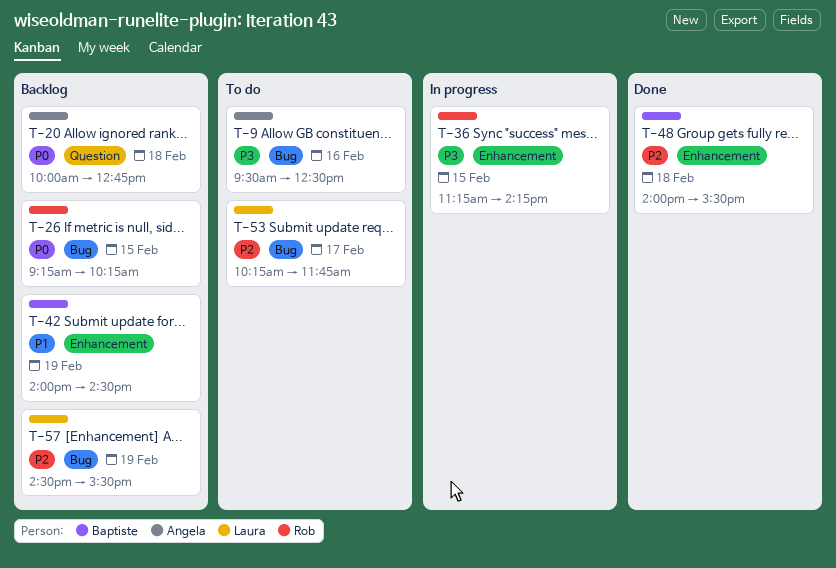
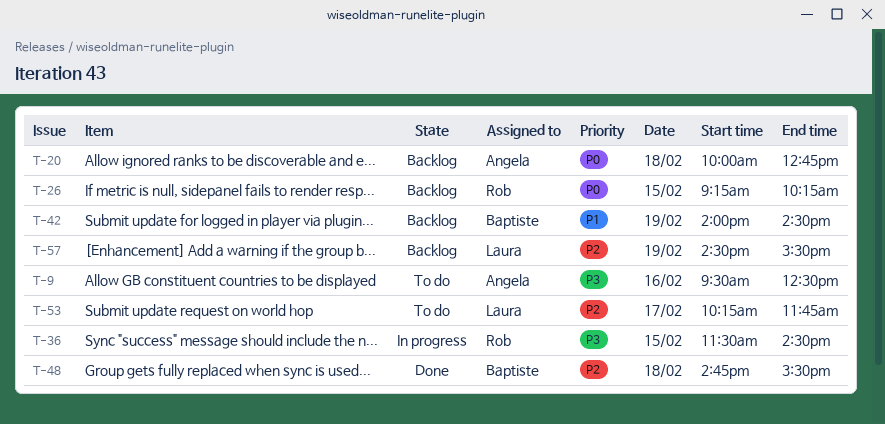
T-36, begins: 11:15 -> 11:30
T-36, ends: 14:15 -> 14:30
T-48, begins: 14:00 -> 14:45

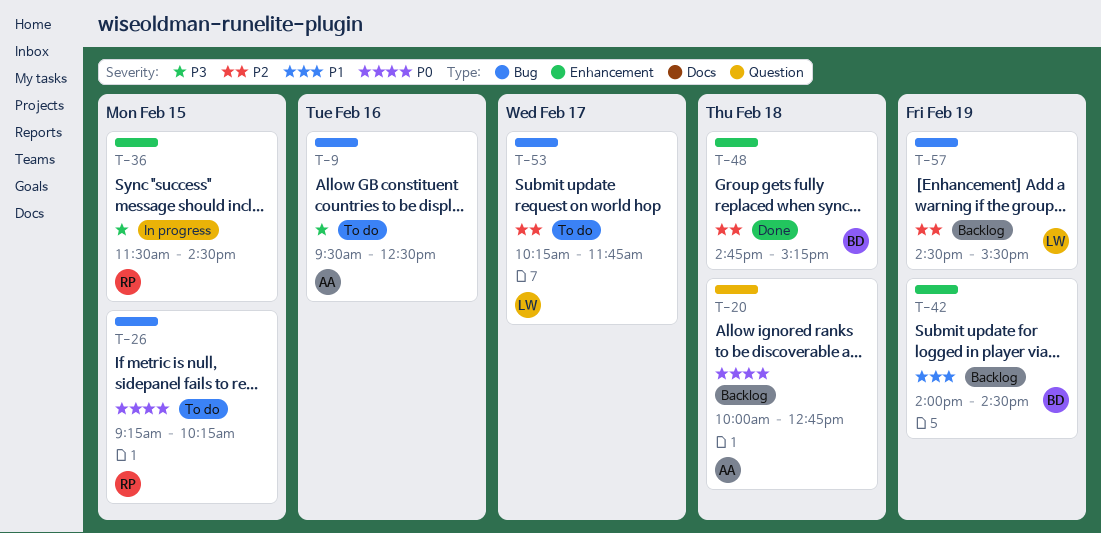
T-26, status: Backlog -> To do
T-48, ends: 15:30 -> 15:15

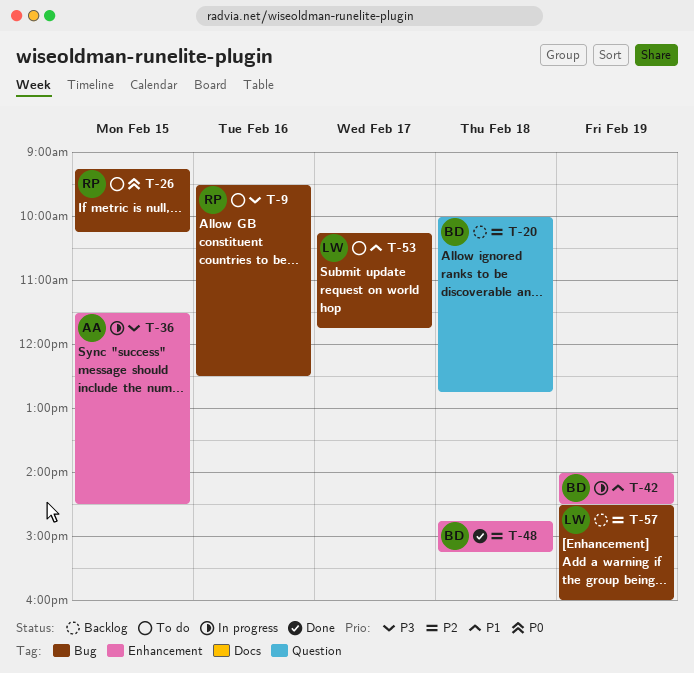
T-9, owner: AA -> RP
T-20, owner: AA -> BD
T-20, priority: P0 -> P2
T-36, owner: RP -> AA
T-42, status: Backlog -> In progress
T-53, priority: P2 -> P1
T-57, ends: 15:30 -> 16:00

